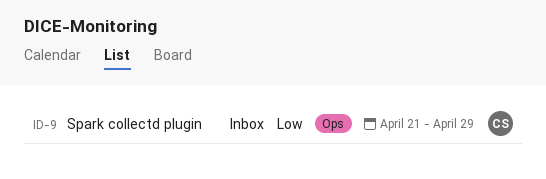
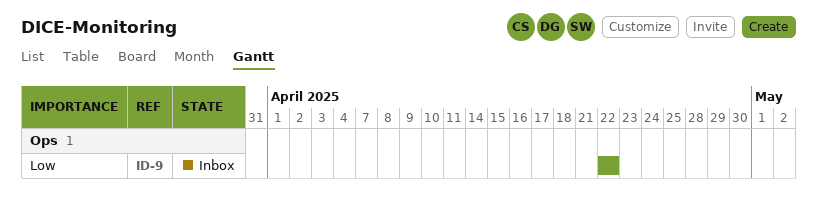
ID-9, start: Apr 21 -> Apr 22
ID-9, due: Apr 29 -> Apr 22

